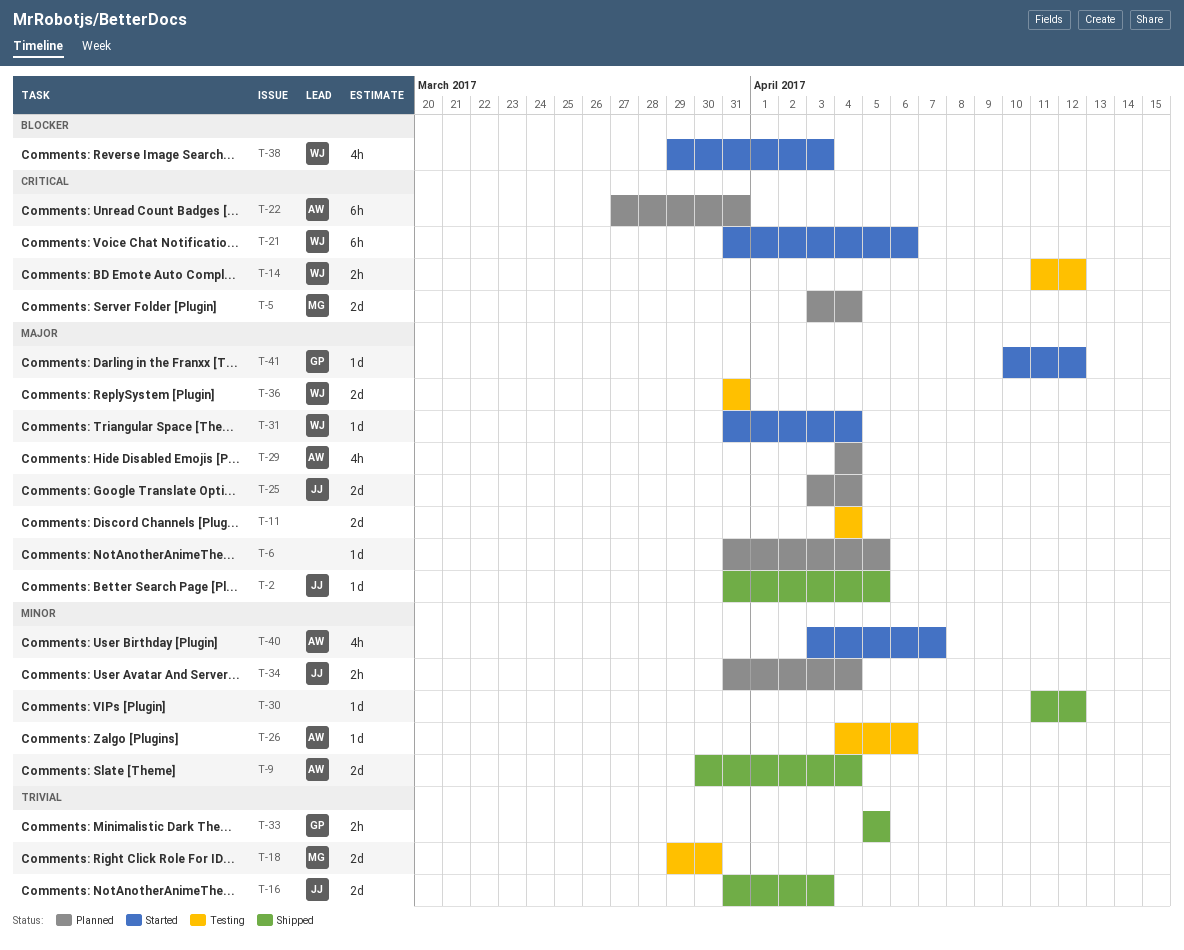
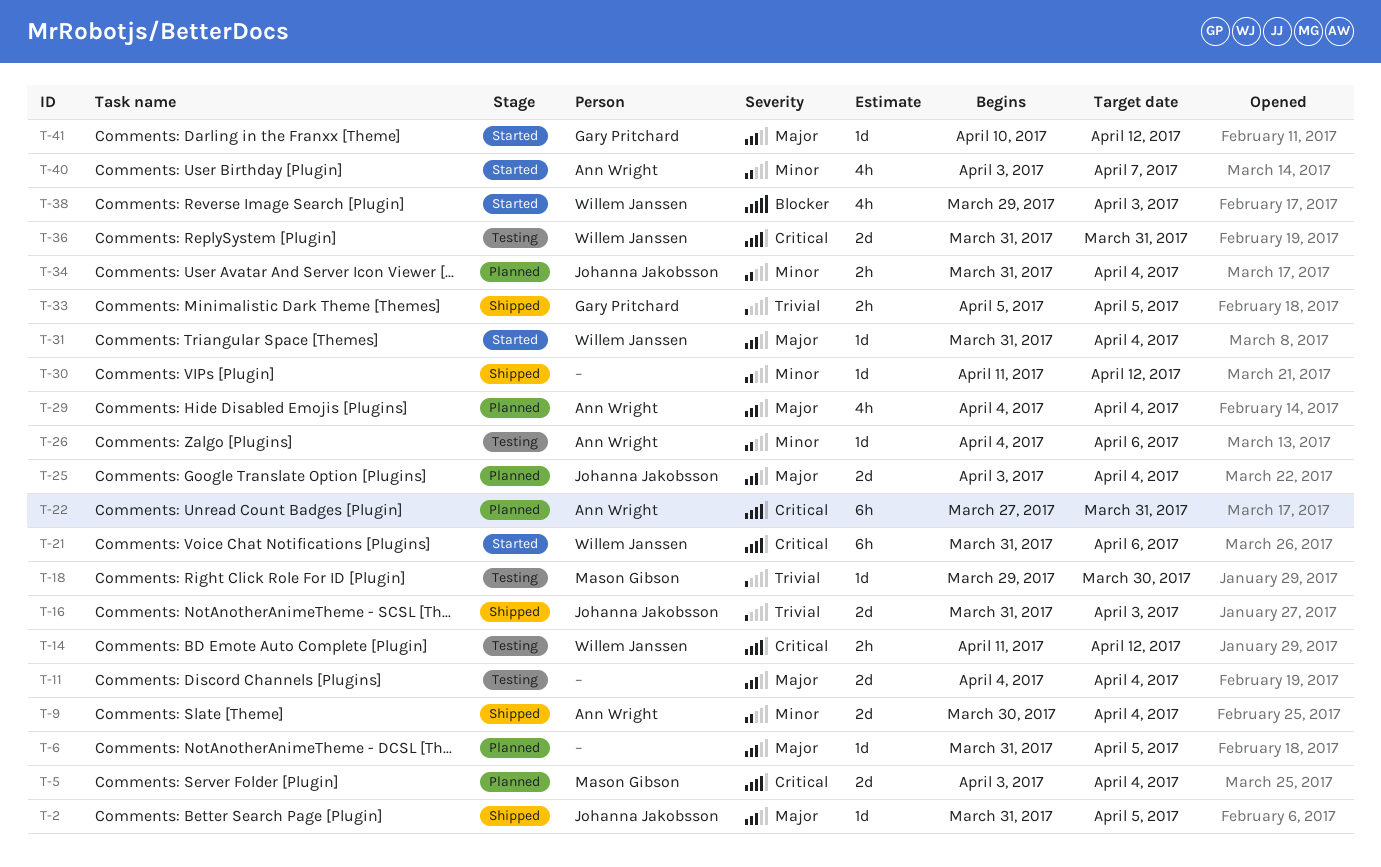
T-18, estimate: 2d -> 1d
T-36, priority: Major -> Critical

